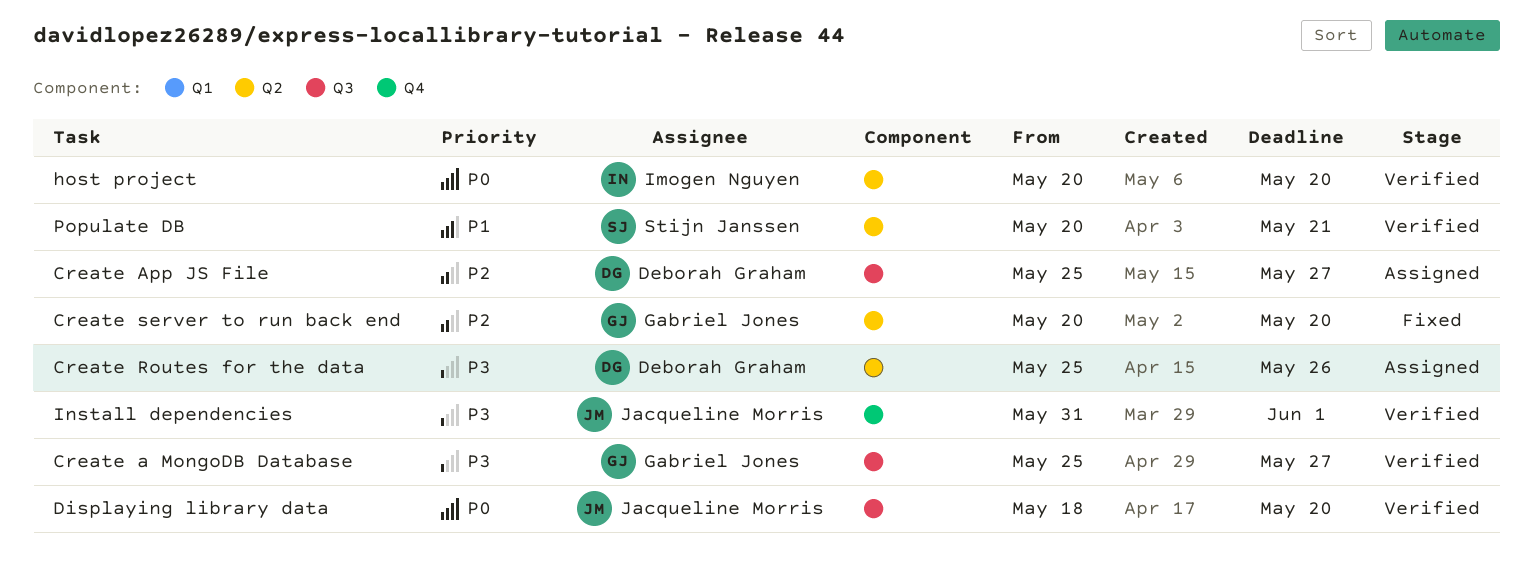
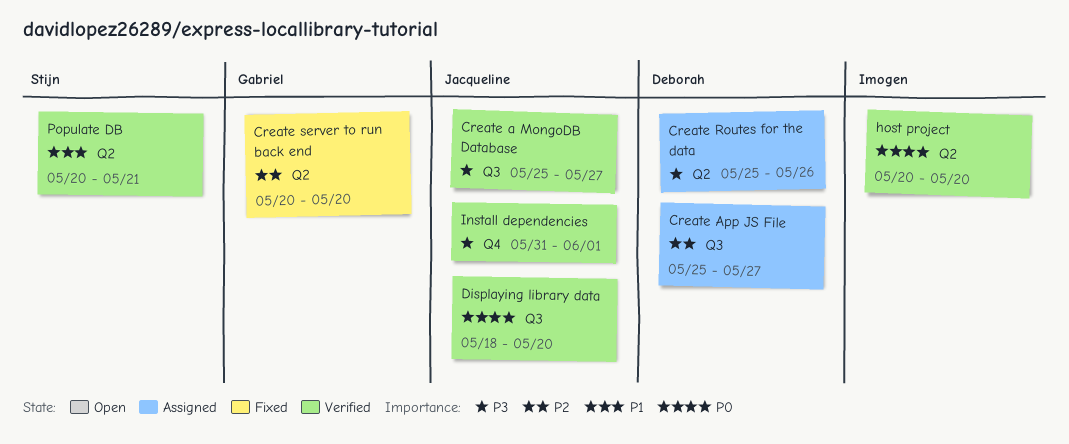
Create a MongoDB Database, owner: Gabriel Jones -> Jacqueline Morris

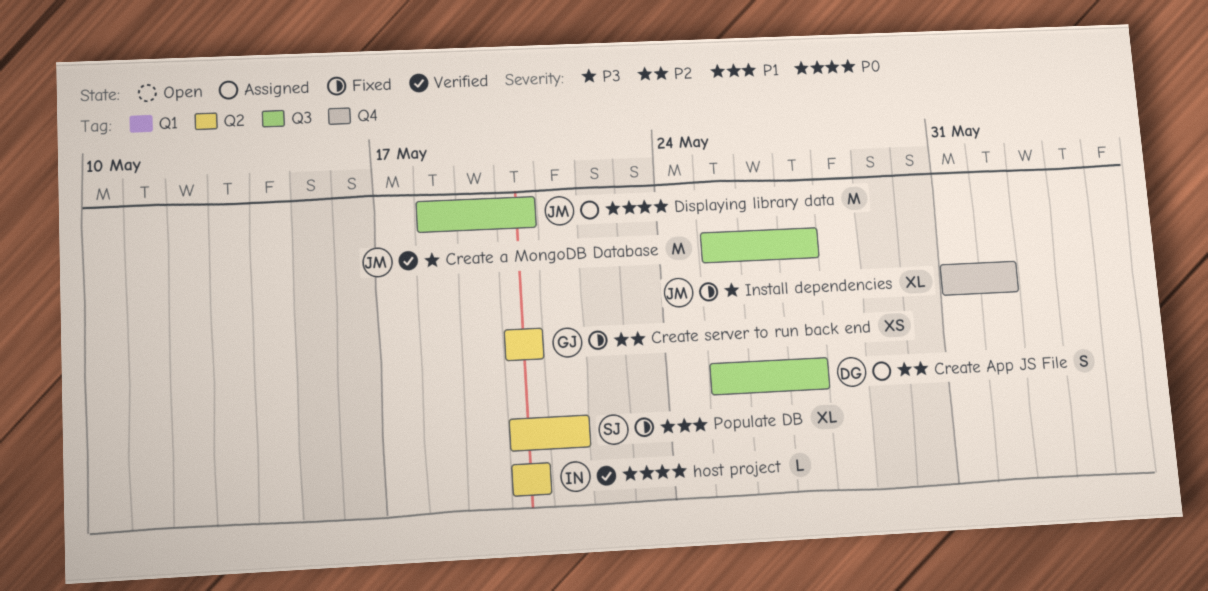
Create Routes for the data: present -> none
Displaying library data, status: Verified -> Assigned
Install dependencies, status: Verified -> Fixed
Populate DB, status: Verified -> Fixed

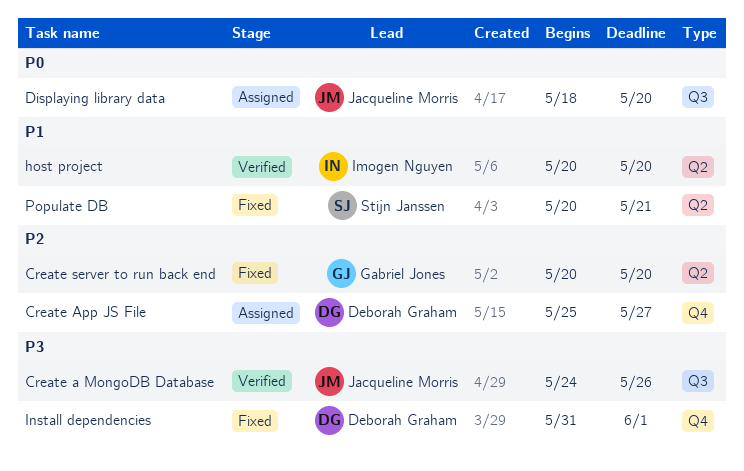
Create a MongoDB Database, start: May 25 -> May 24
Create a MongoDB Database, due: May 27 -> May 26
Create App JS File, label: Q3 -> Q4
host project, priority: P0 -> P1
Install dependencies, owner: Jacqueline Morris -> Deborah Graham

